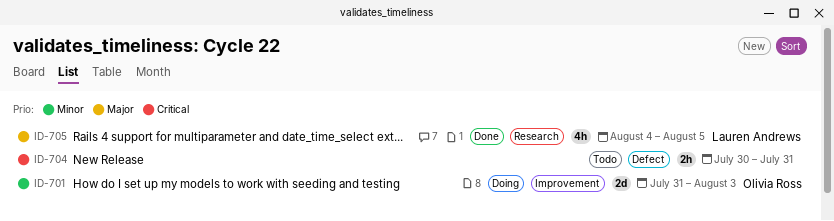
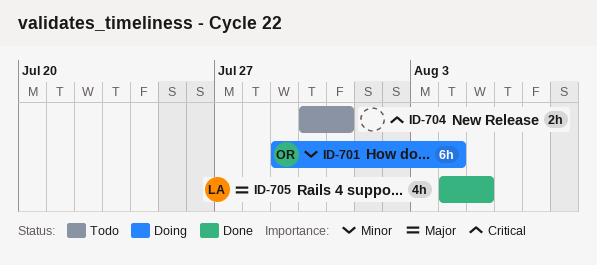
ID-701, estimate: 2d -> 6h
ID-701, start: Jul 31 -> Jul 29
ID-701, due: Aug 3 -> Aug 4

